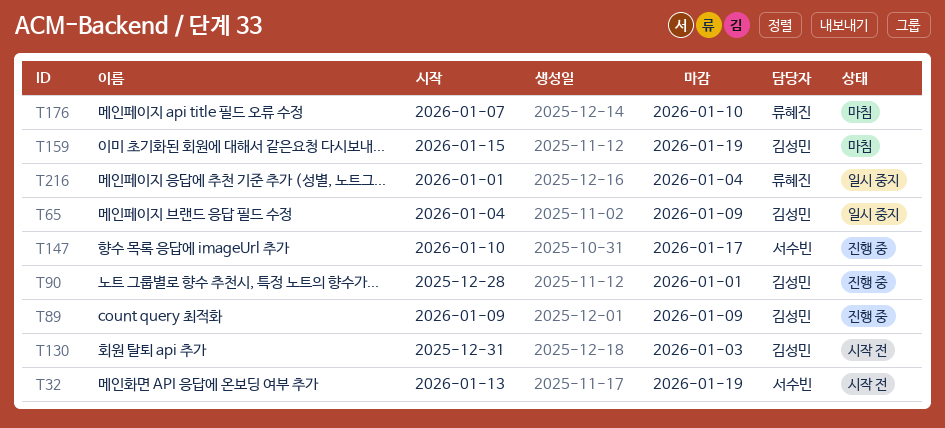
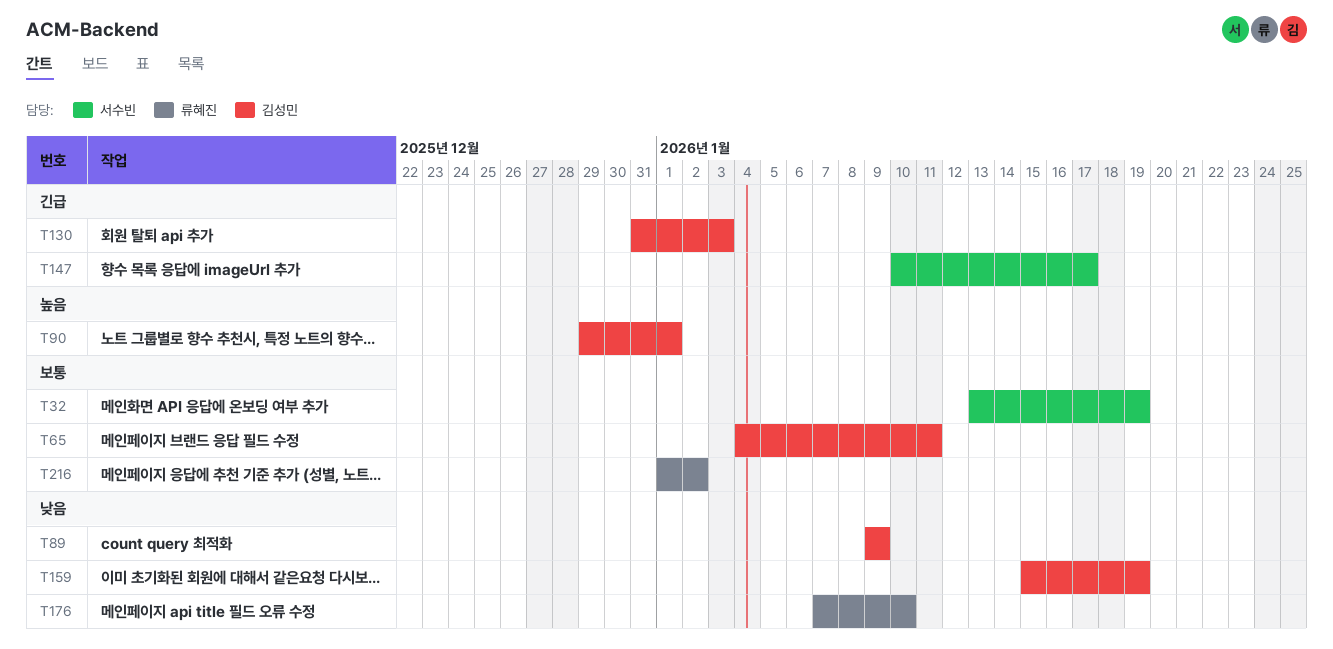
T65, due: Jan 9 -> Jan 11
T90, start: Dec 28 -> Dec 29
T216, due: Jan 4 -> Jan 2

